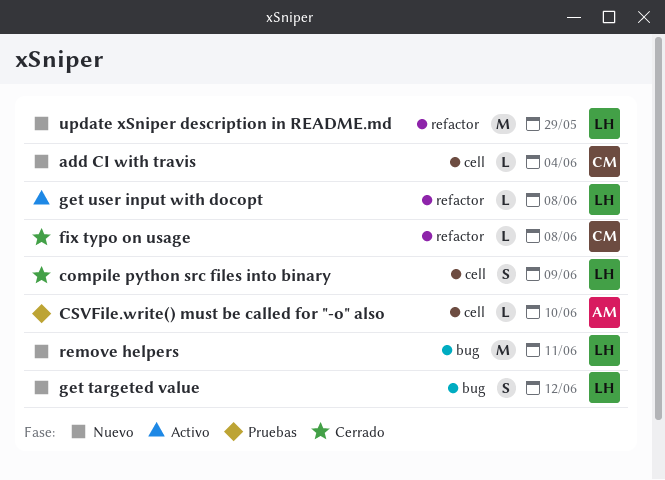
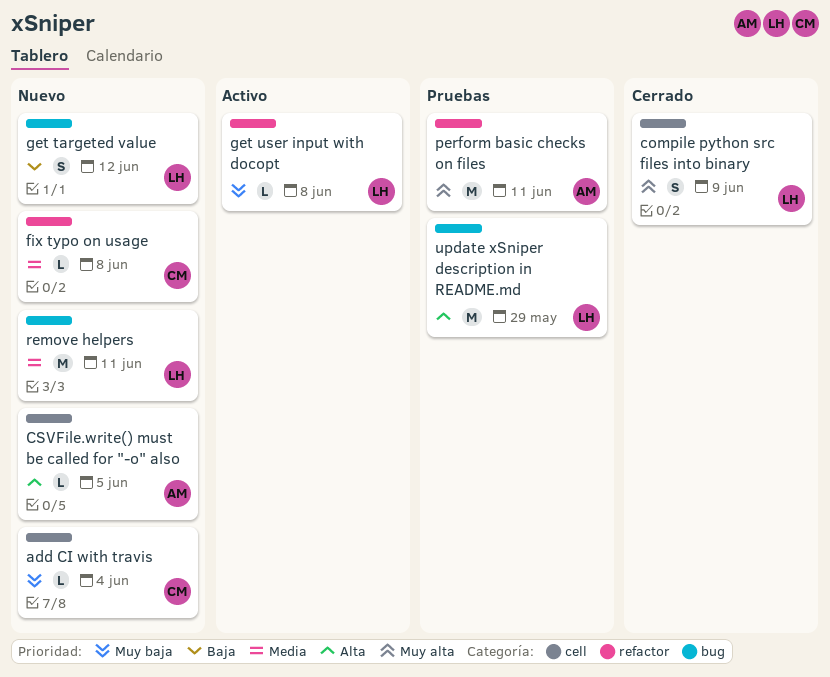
CSVFile.write() must be called for "-o" also, status: Pruebas -> Nuevo
CSVFile.write() must be called for "-o" also, due: Jun 10 -> Jun 5
fix typo on usage, status: Cerrado -> Nuevo
perform basic checks on files: none -> present
update xSniper description in README.md, status: Nuevo -> Pruebas
update xSniper description in README.md, label: refactor -> bug

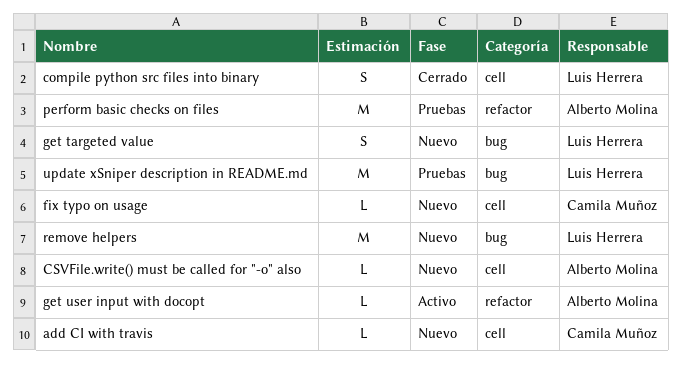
fix typo on usage, label: refactor -> cell
get user input with docopt, owner: Luis Herrera -> Alberto Molina

